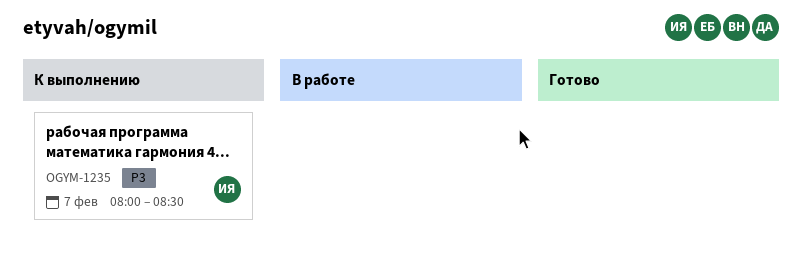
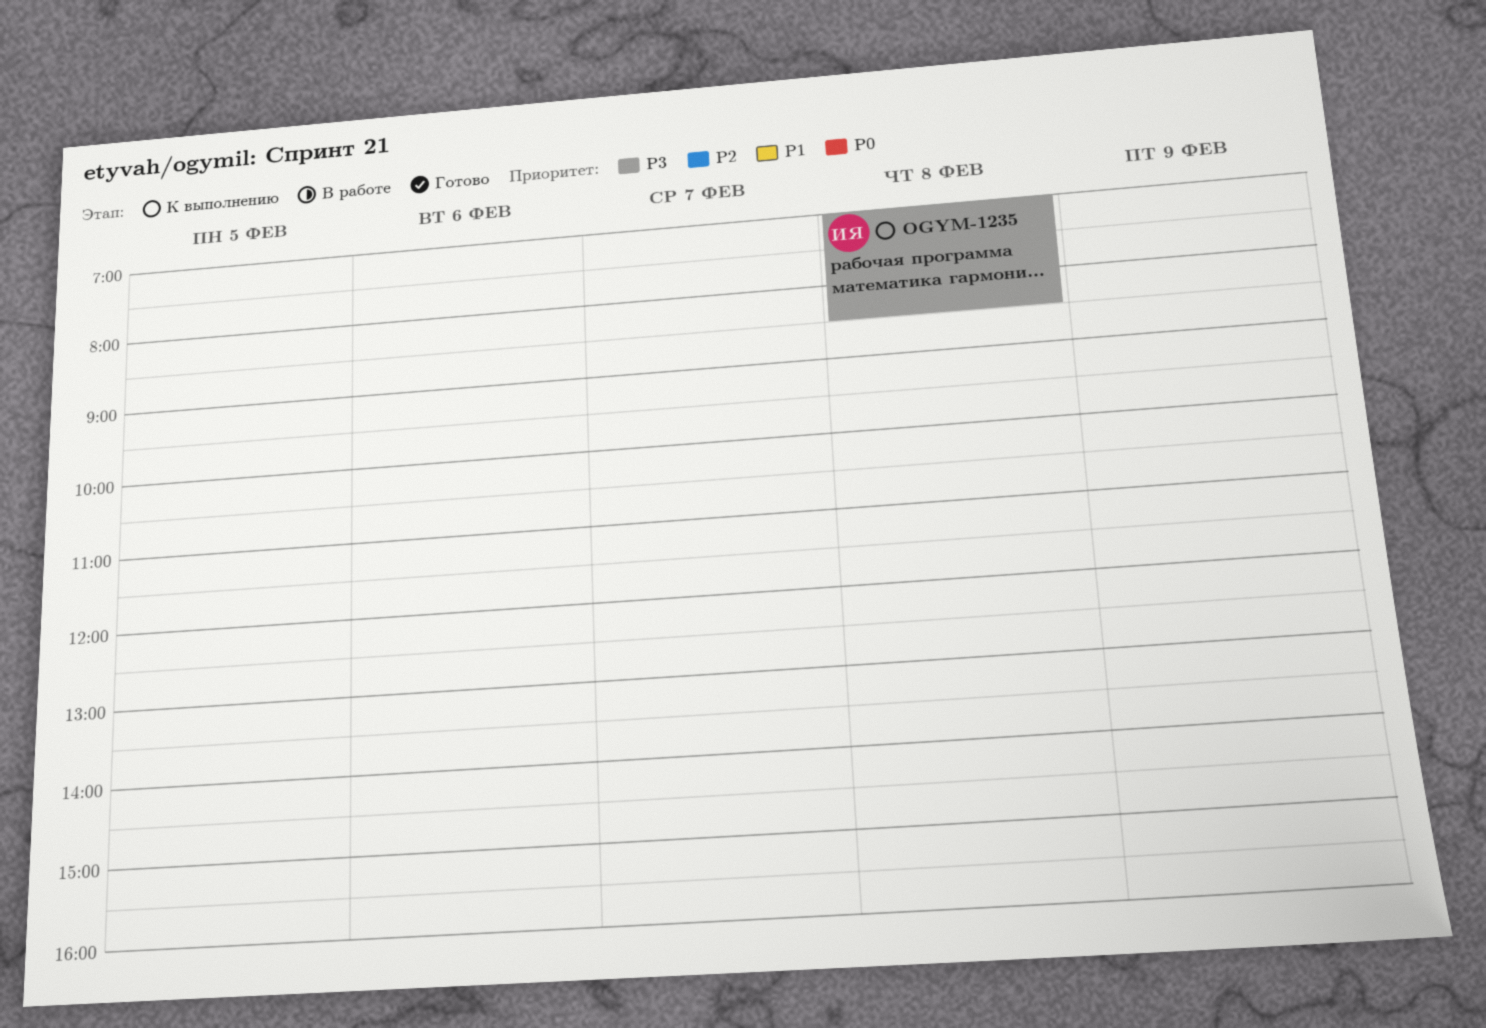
OGYM-1235, day: Feb 7 -> Feb 8
OGYM-1235, begins: 08:00 -> 07:00

